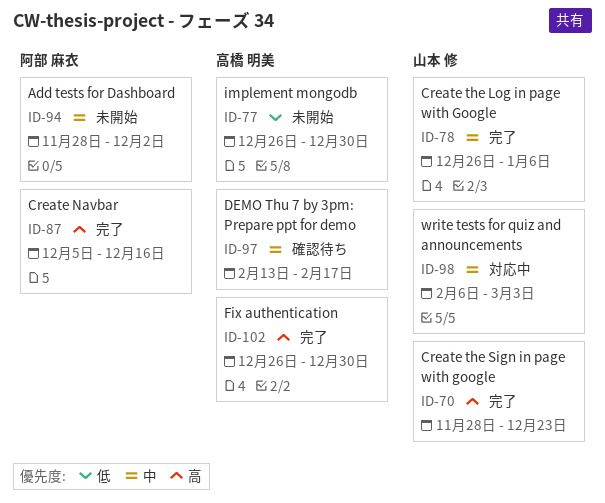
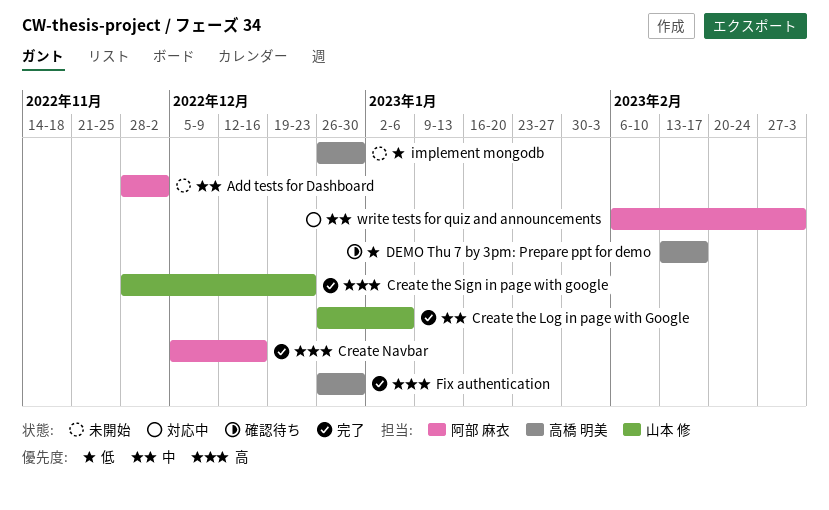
DEMO Thu 7 by 3pm: Prepare ppt for demo, priority: 中 -> 低
write tests for quiz and announcements, owner: 山本 修 -> 阿部 麻衣

